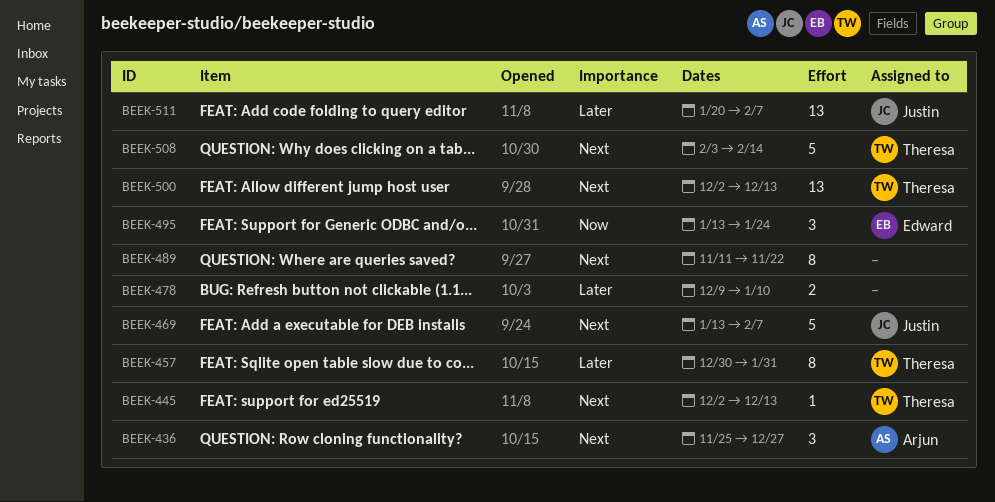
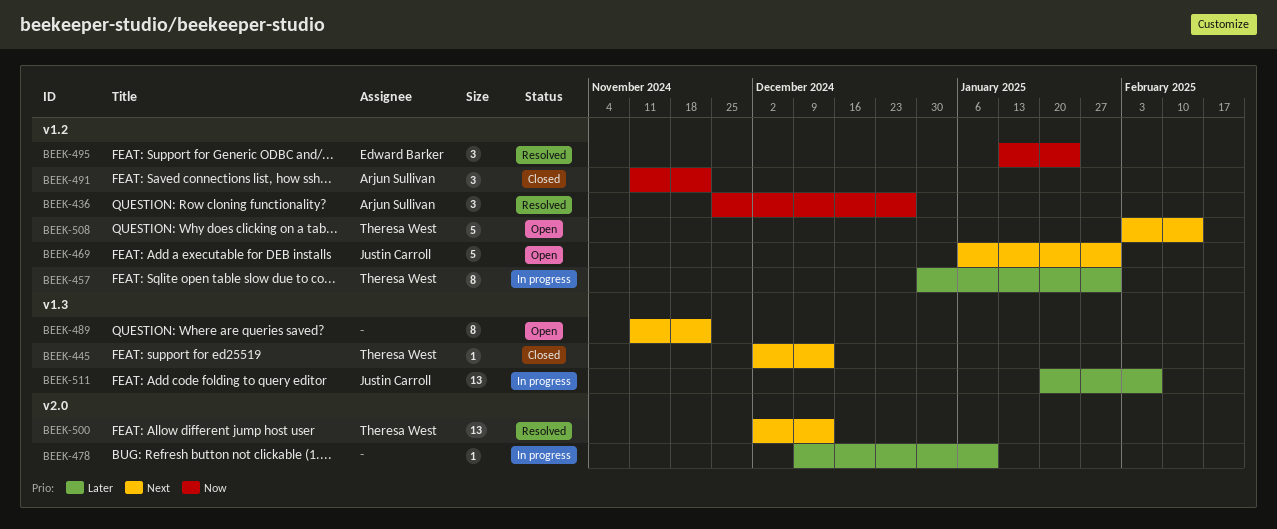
BEEK-436, priority: Next -> Now
BEEK-469, start: Jan 13 -> Jan 6
BEEK-469, due: Feb 7 -> Jan 31
BEEK-478, estimate: 2 -> 1
BEEK-491: none -> present

